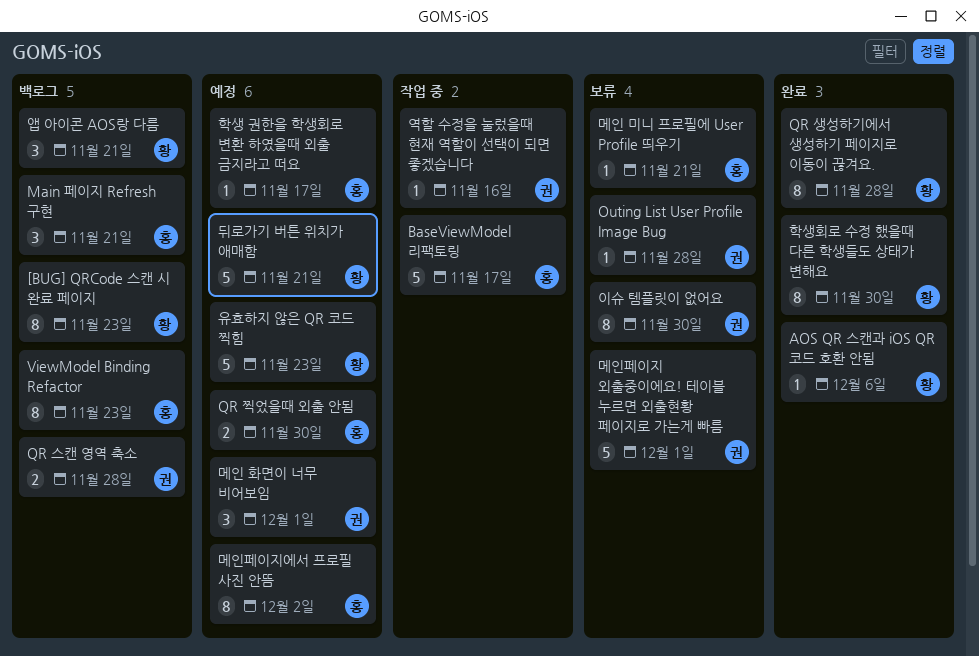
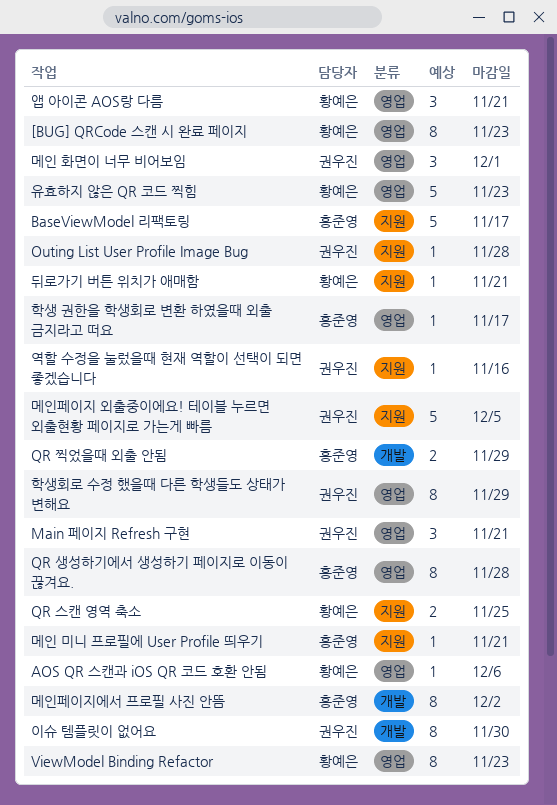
Main 페이지 Refresh 구현, owner: 홍준영 -> 권우진
QR 생성하기에서 생성하기 페이지로 이동이 끊겨요., owner: 황예은 -> 홍준영
QR 스캔 영역 축소, owner: 권우진 -> 황예은
QR 스캔 영역 축소, due: Nov 28 -> Nov 25
QR 찍었을때 외출 안됨, due: Nov 30 -> Nov 29
ViewModel Binding Refactor, owner: 홍준영 -> 황예은
뒤로가기 버튼 위치가 애매함, estimate: 5 -> 1
메인페이지 외출중이에요! 테이블 누르면 외출현황 페이지로 가는게 빠름, due: Dec 1 -> Dec 5
학생회로 수정 했을때 다른 학생들도 상태가 변해요, owner: 황예은 -> 권우진
학생회로 수정 했을때 다른 학생들도 상태가 변해요, due: Nov 30 -> Nov 29

